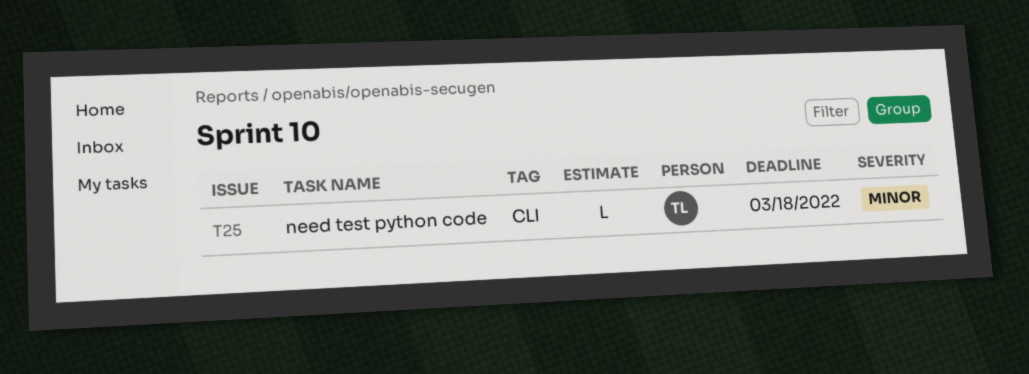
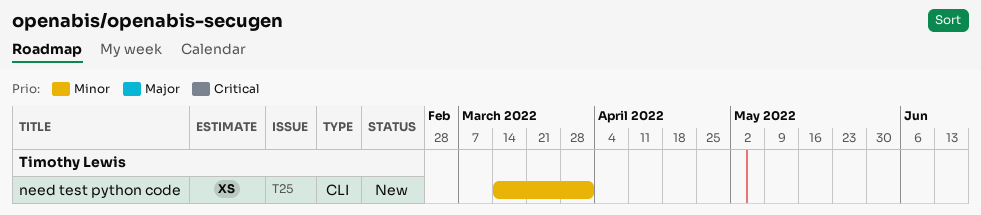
T25, estimate: L -> XS
T25, due: Mar 18 -> Apr 1

